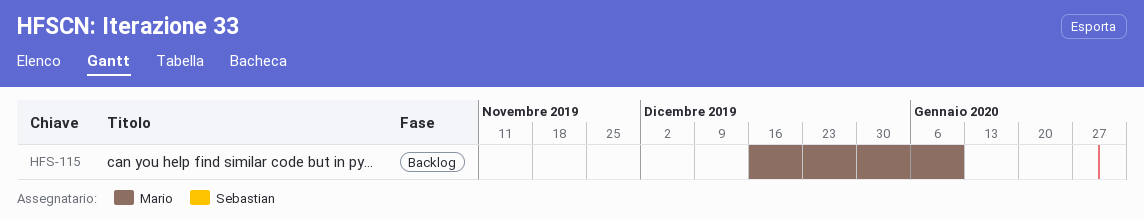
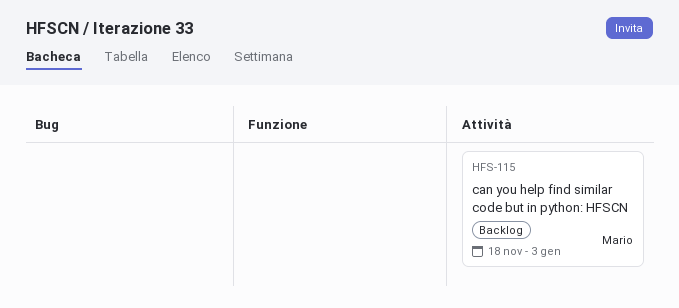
HFS-115, start: Dec 16 -> Nov 18
HFS-115, due: Jan 10 -> Jan 3

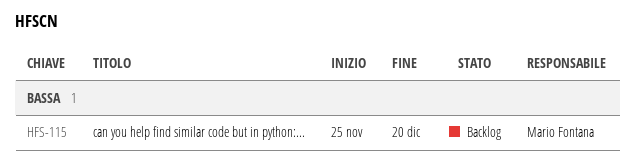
HFS-115, start: Nov 18 -> Nov 25
HFS-115, due: Jan 3 -> Dec 20

